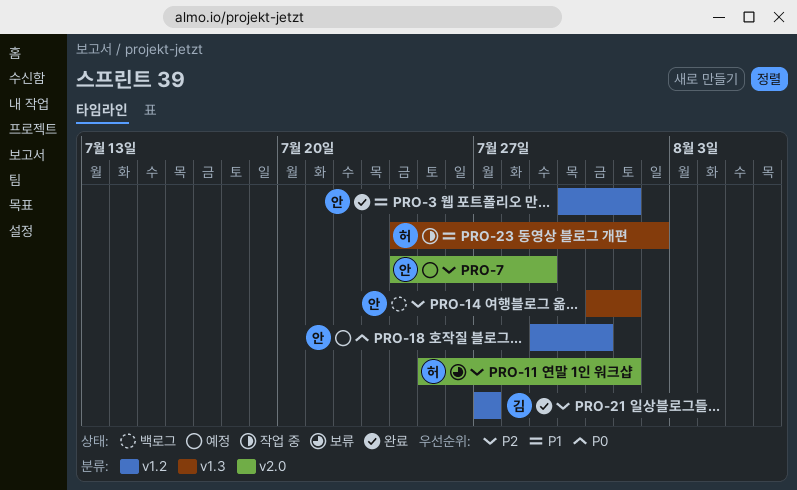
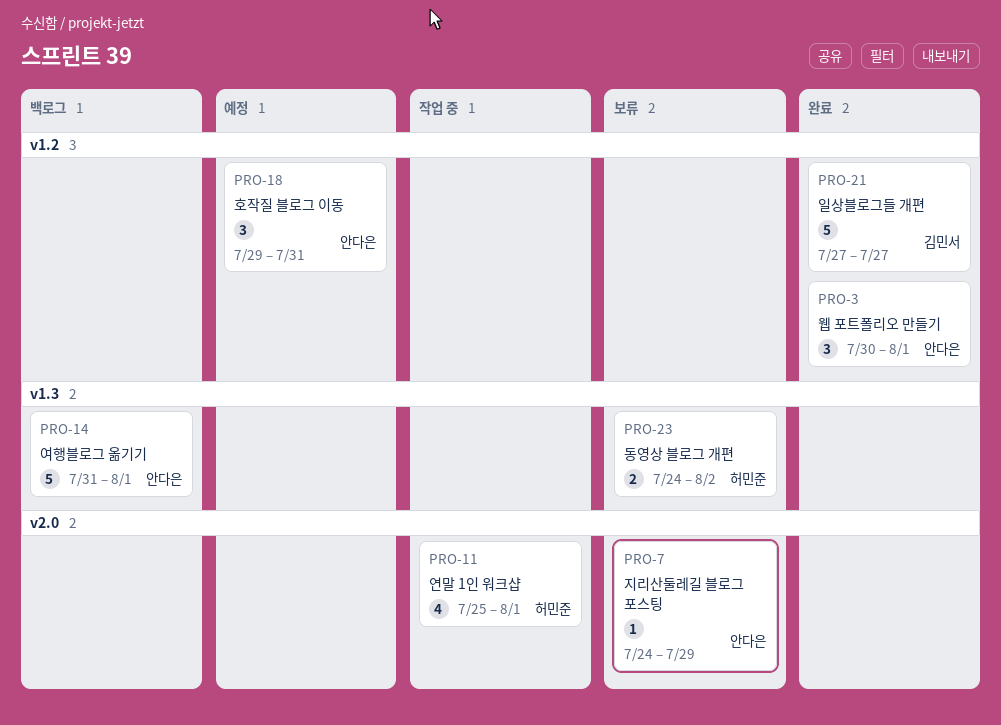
PRO-7, status: 예정 -> 보류
PRO-11, status: 보류 -> 작업 중
PRO-23, status: 작업 중 -> 보류

